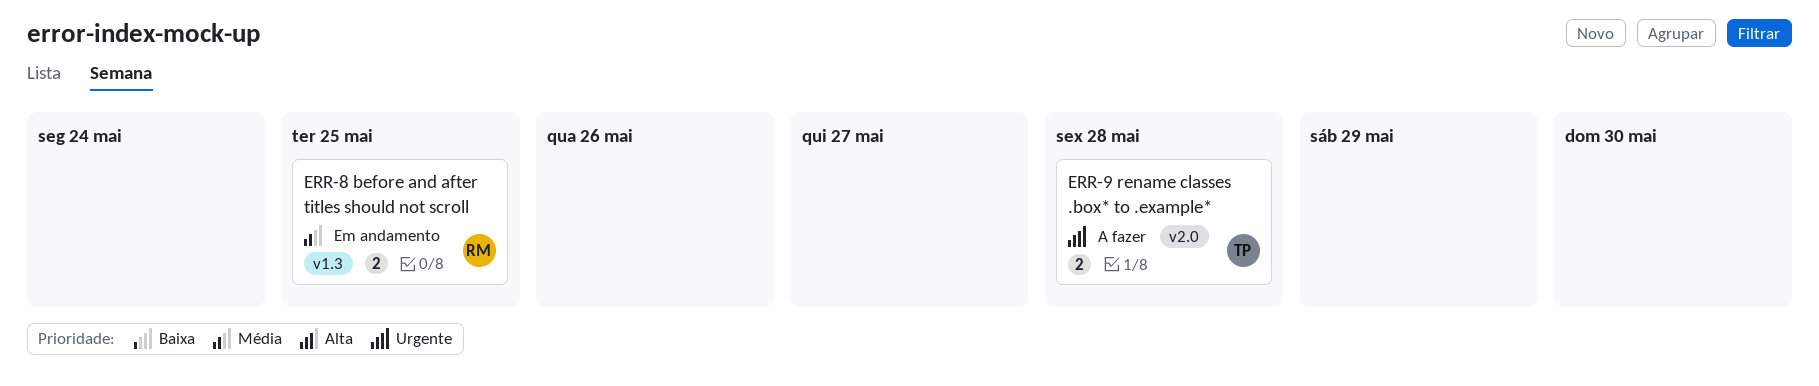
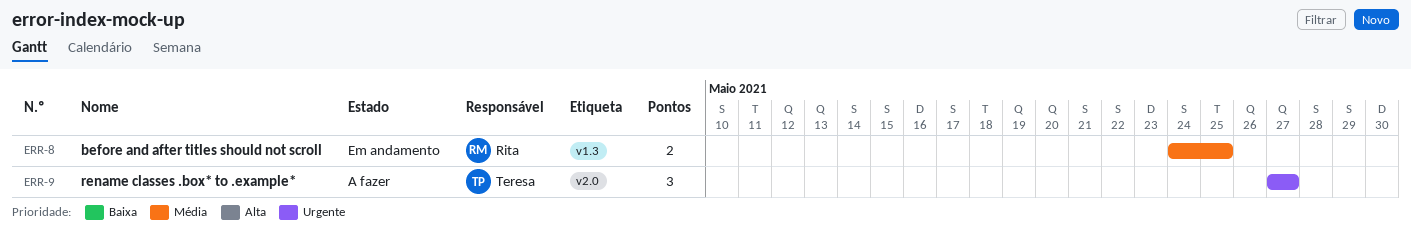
ERR-9, estimate: 2 -> 3
ERR-9, due: May 28 -> May 27

